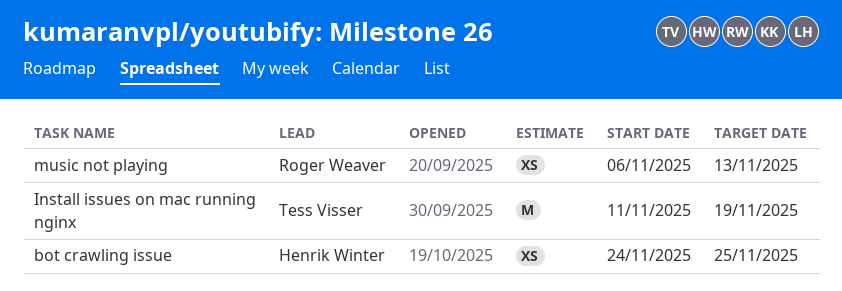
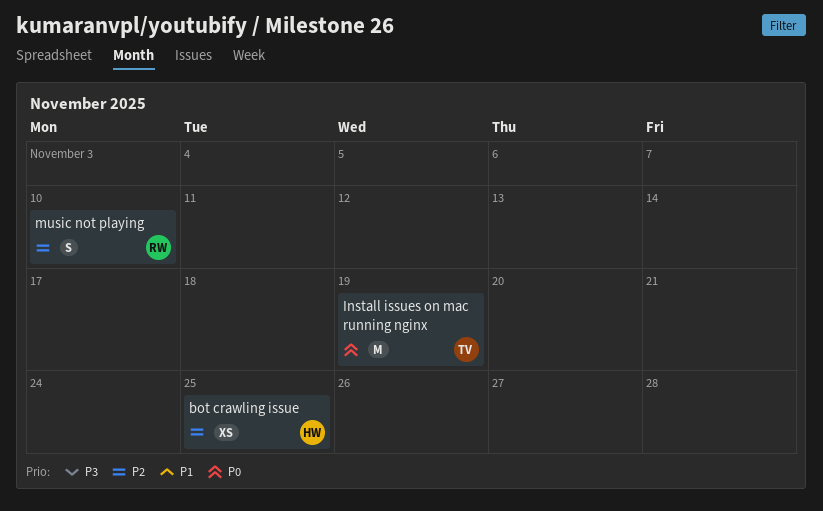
music not playing, estimate: XS -> S
music not playing, due: Nov 13 -> Nov 10

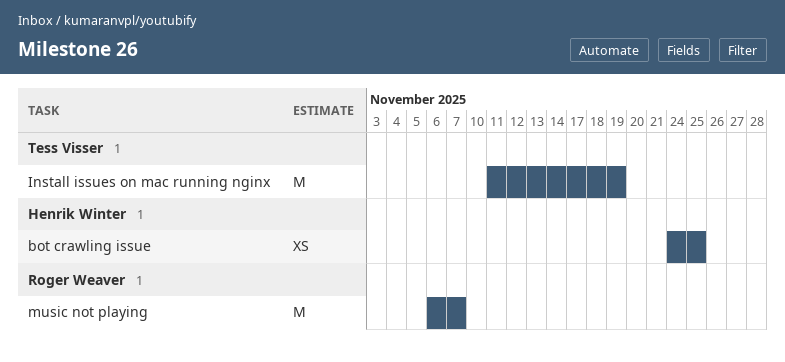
music not playing, estimate: S -> M
music not playing, due: Nov 10 -> Nov 7

